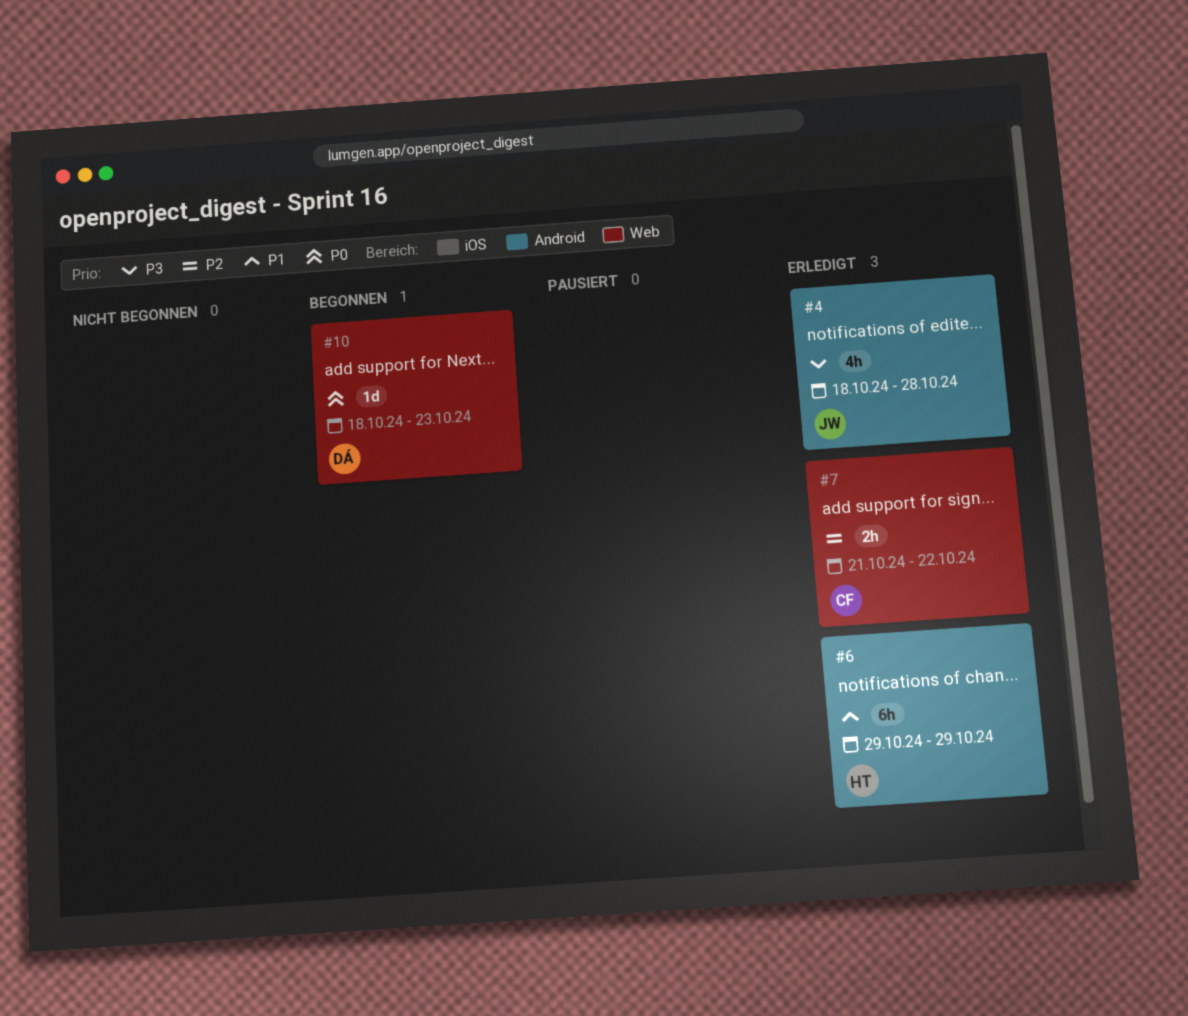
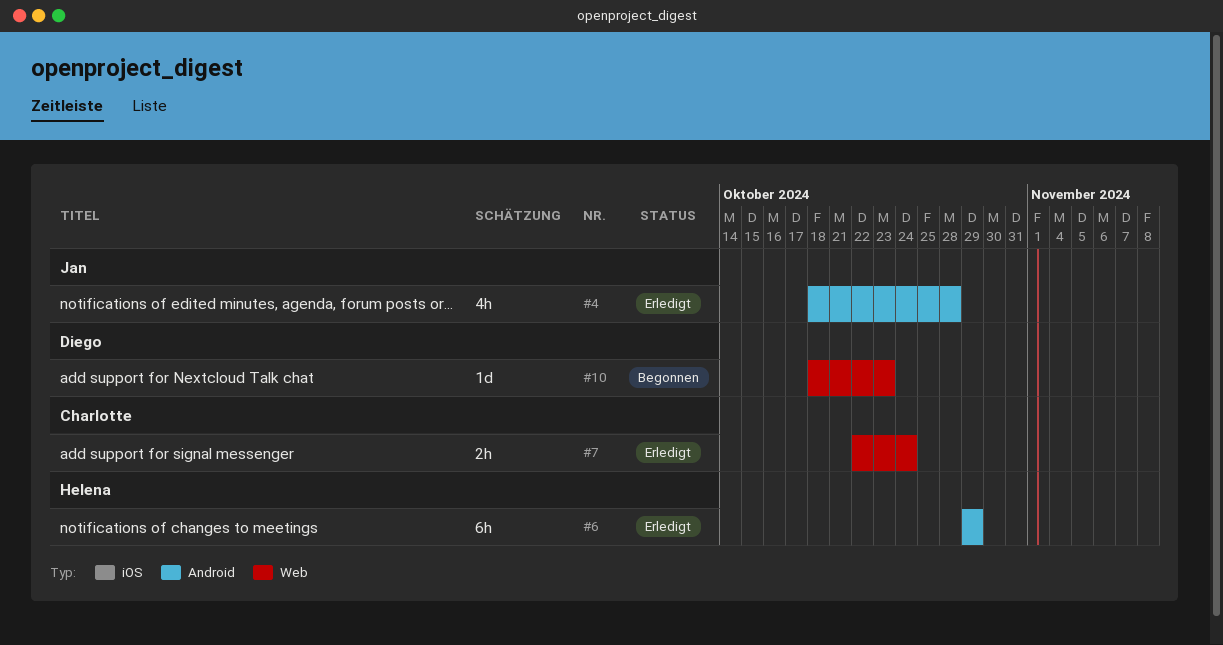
#7, start: Oct 21 -> Oct 22
#7, due: Oct 22 -> Oct 24

